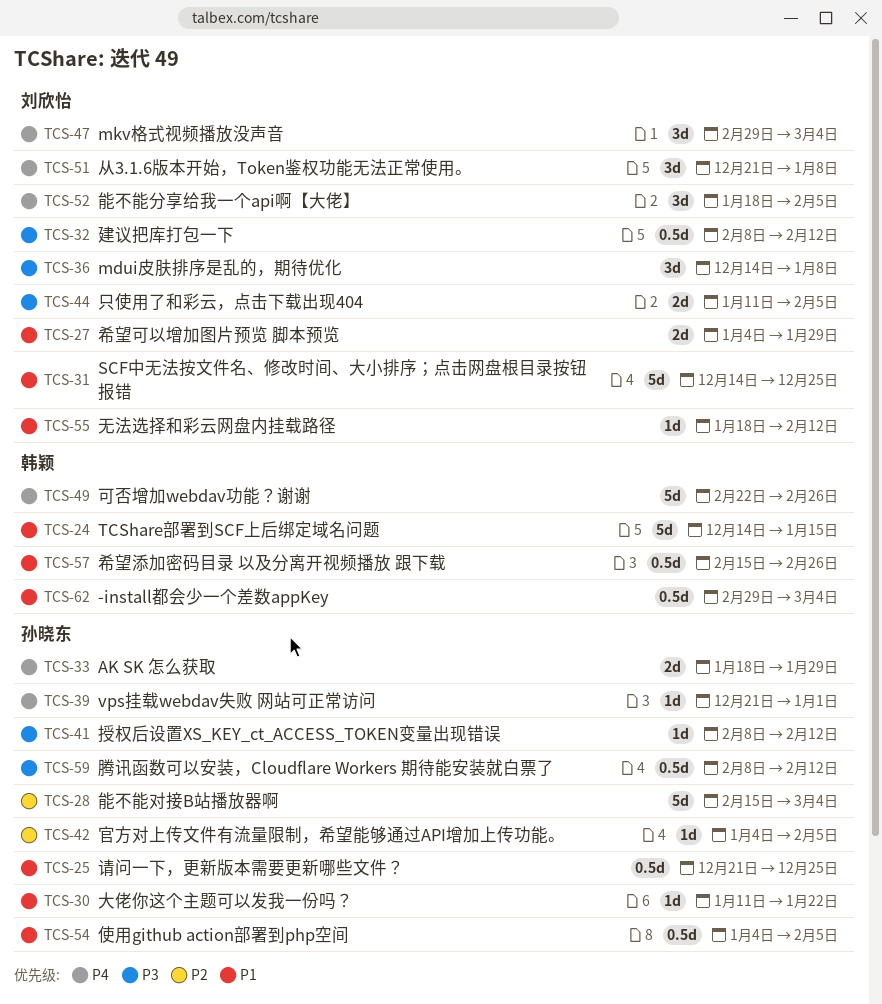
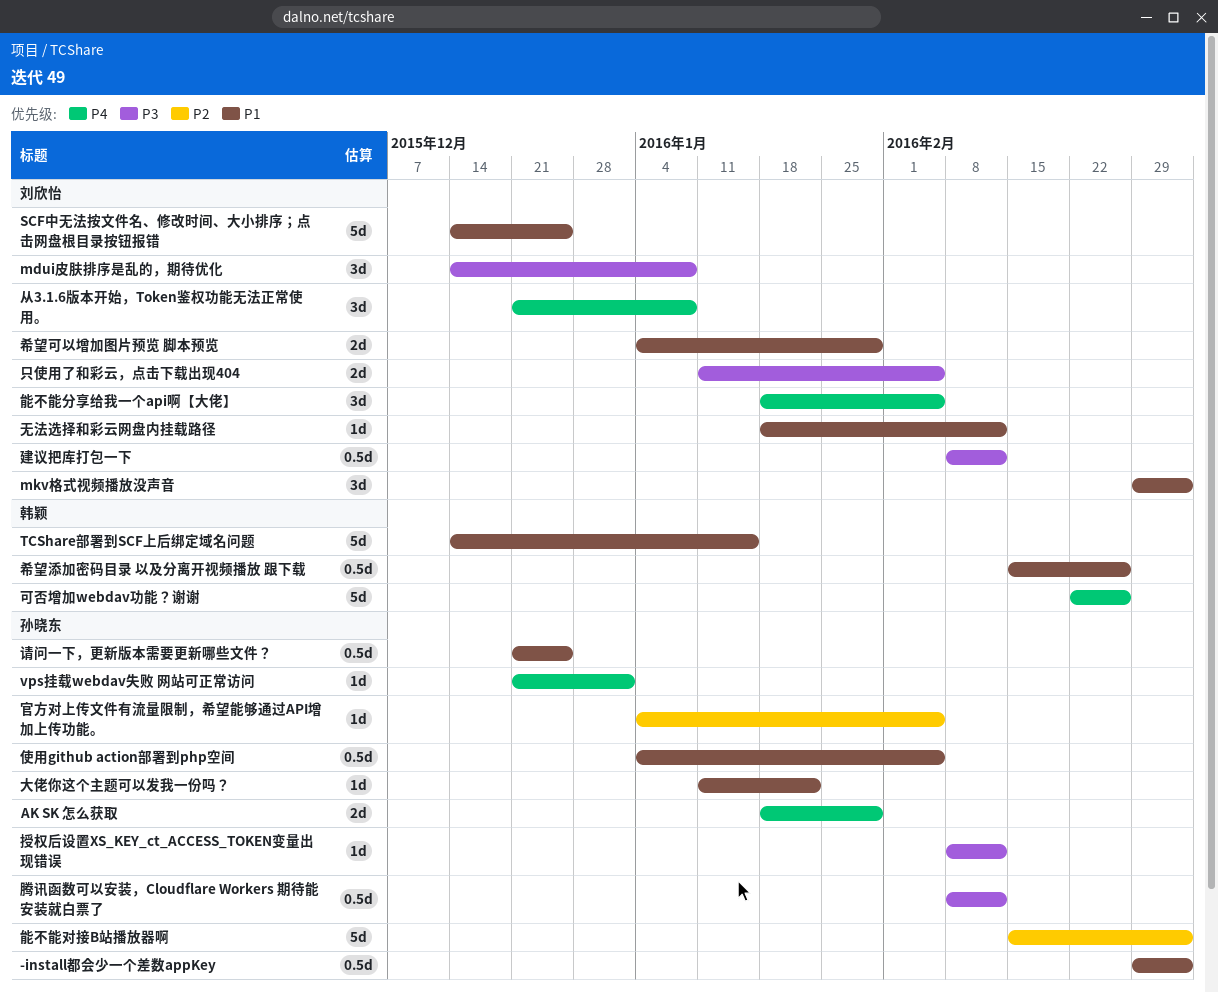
-install都会少一个差数appKey, owner: 韩颖 -> 孙晓东
mkv格式视频播放没声音, priority: P4 -> P1

